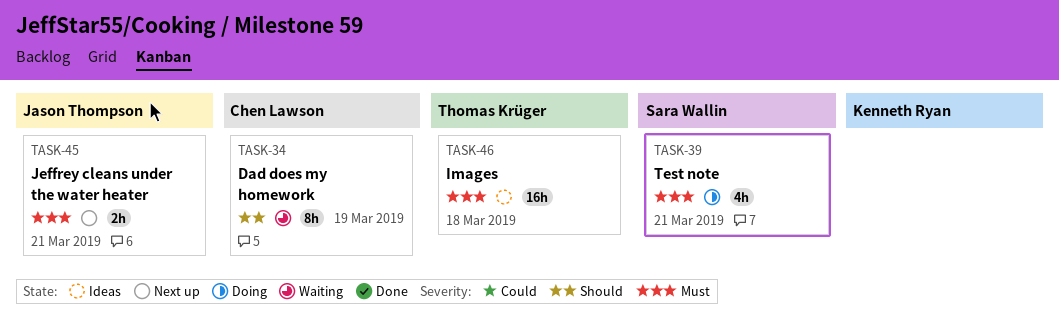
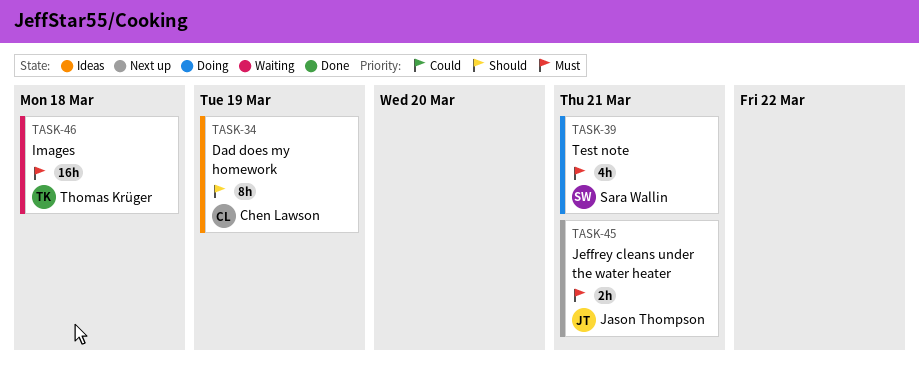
TASK-34, status: Waiting -> Ideas
TASK-46, status: Ideas -> Waiting

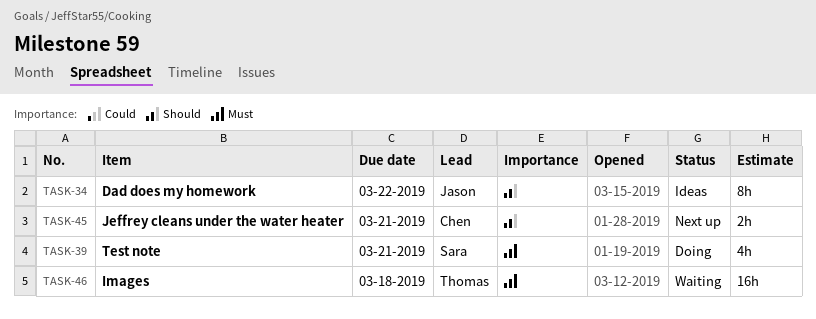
TASK-34, owner: Chen Lawson -> Jason Thompson
TASK-34, due: Mar 19 -> Mar 22
TASK-45, owner: Jason Thompson -> Chen Lawson
TASK-45, priority: Must -> Should

